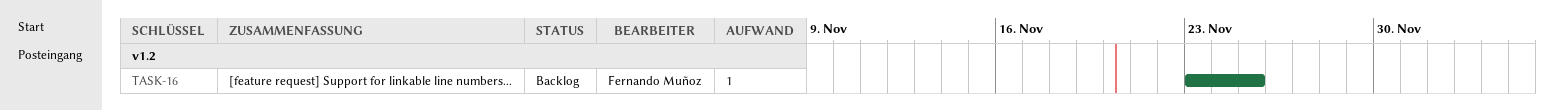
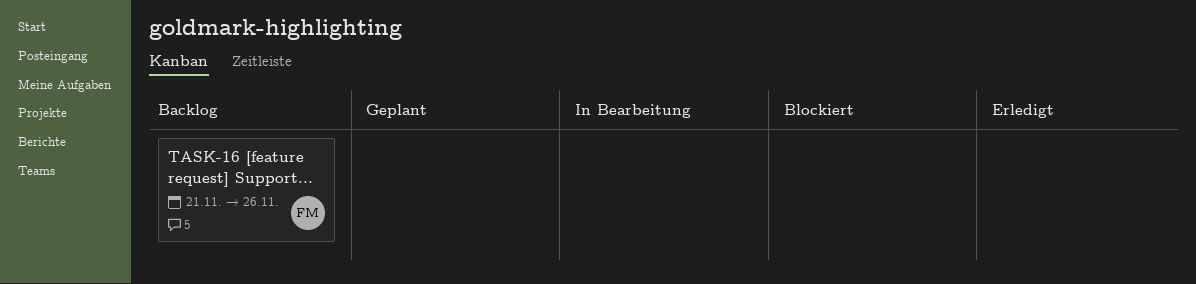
TASK-16, start: Nov 23 -> Nov 21
TASK-16, due: Nov 25 -> Nov 26

